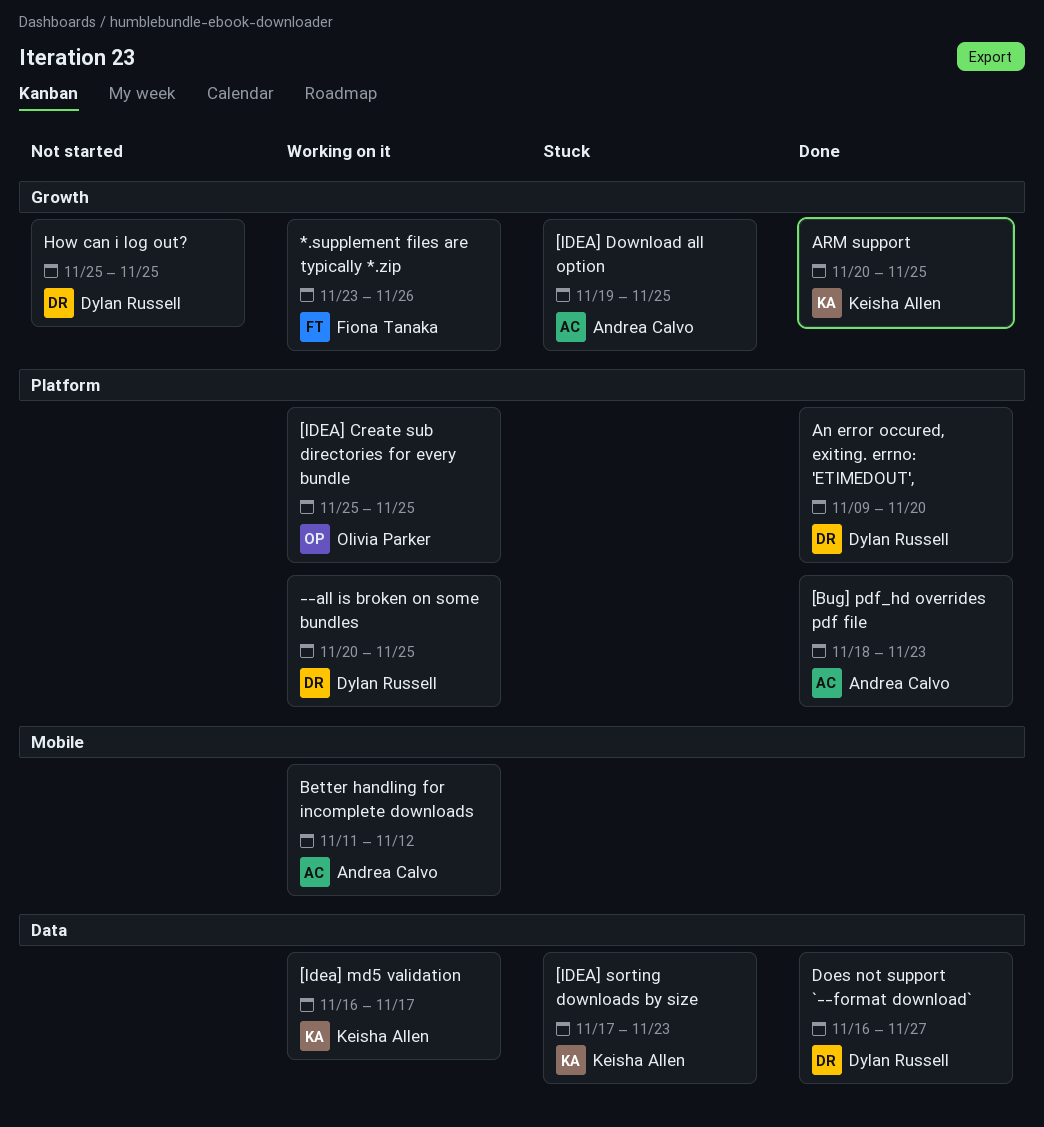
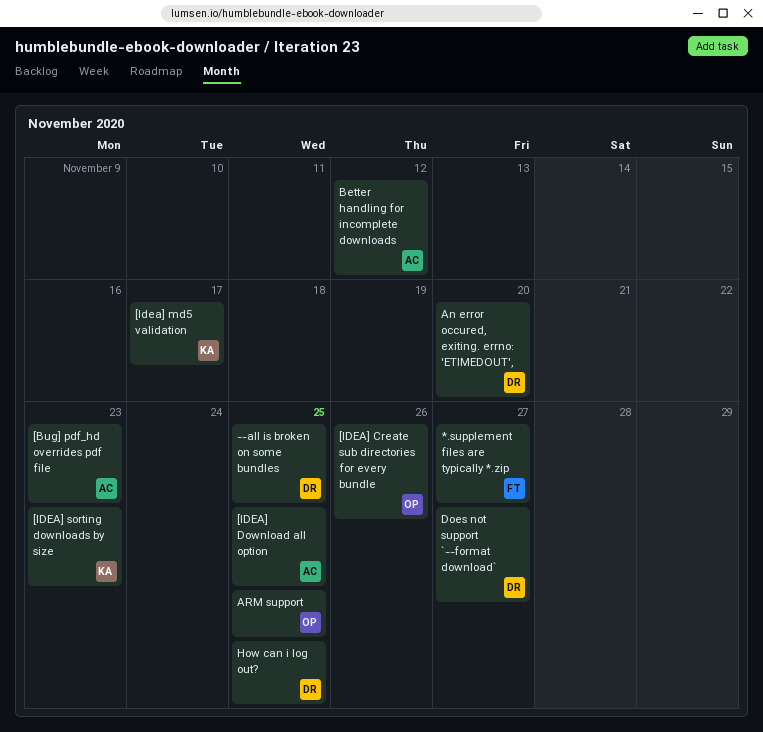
*.supplement files are typically *.zip, due: Nov 26 -> Nov 27
[IDEA] Create sub directories for every bundle, due: Nov 25 -> Nov 26
ARM support, owner: Keisha Allen -> Olivia Parker

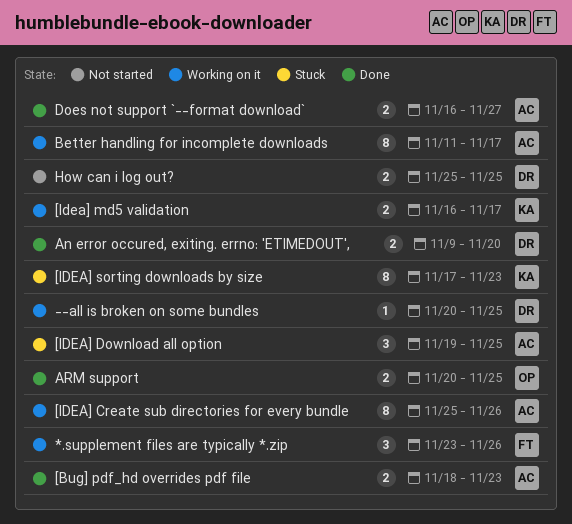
*.supplement files are typically *.zip, due: Nov 27 -> Nov 26
[IDEA] Create sub directories for every bundle, owner: OP -> AC
Better handling for incomplete downloads, due: Nov 12 -> Nov 17
Does not support `--format download`, owner: DR -> AC

